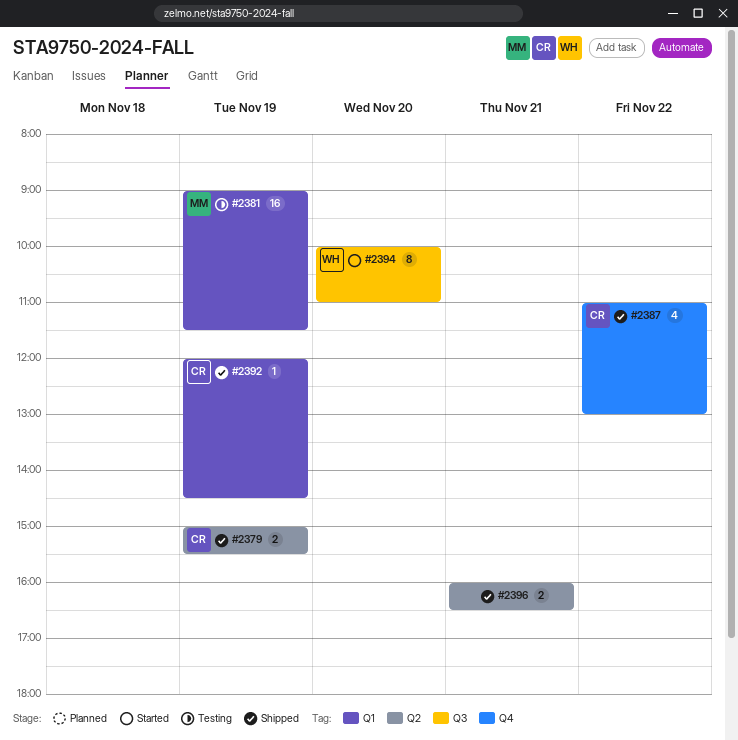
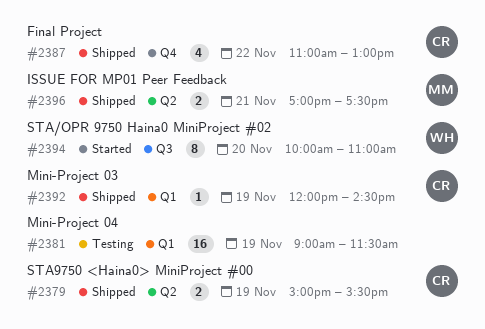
#2381, owner: MM -> none
#2396, owner: none -> MM
#2396, begins: 16:00 -> 17:00
#2396, ends: 16:30 -> 17:30

